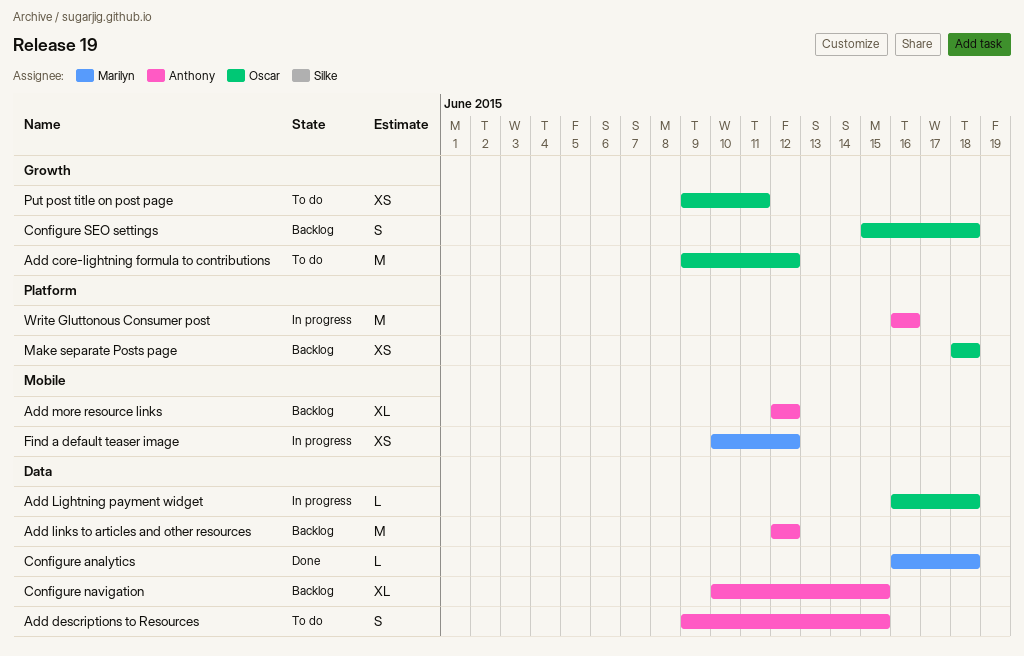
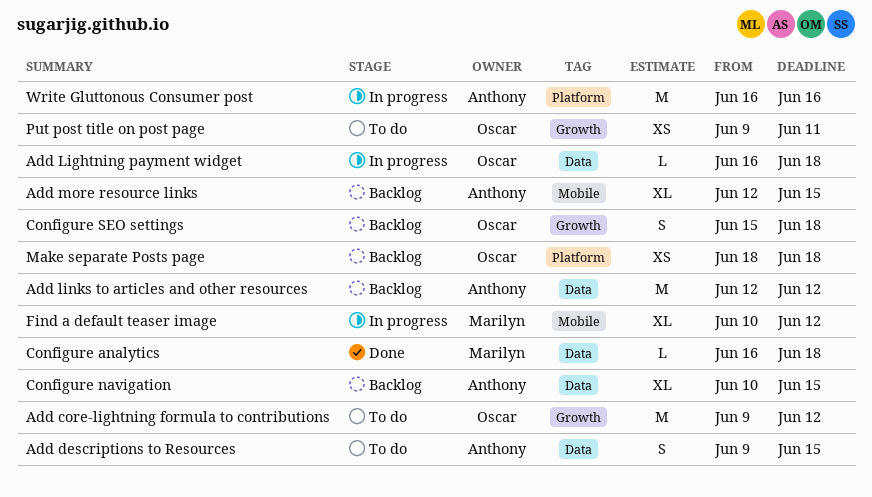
Add more resource links, due: Jun 12 -> Jun 15
Find a default teaser image, estimate: XS -> XL

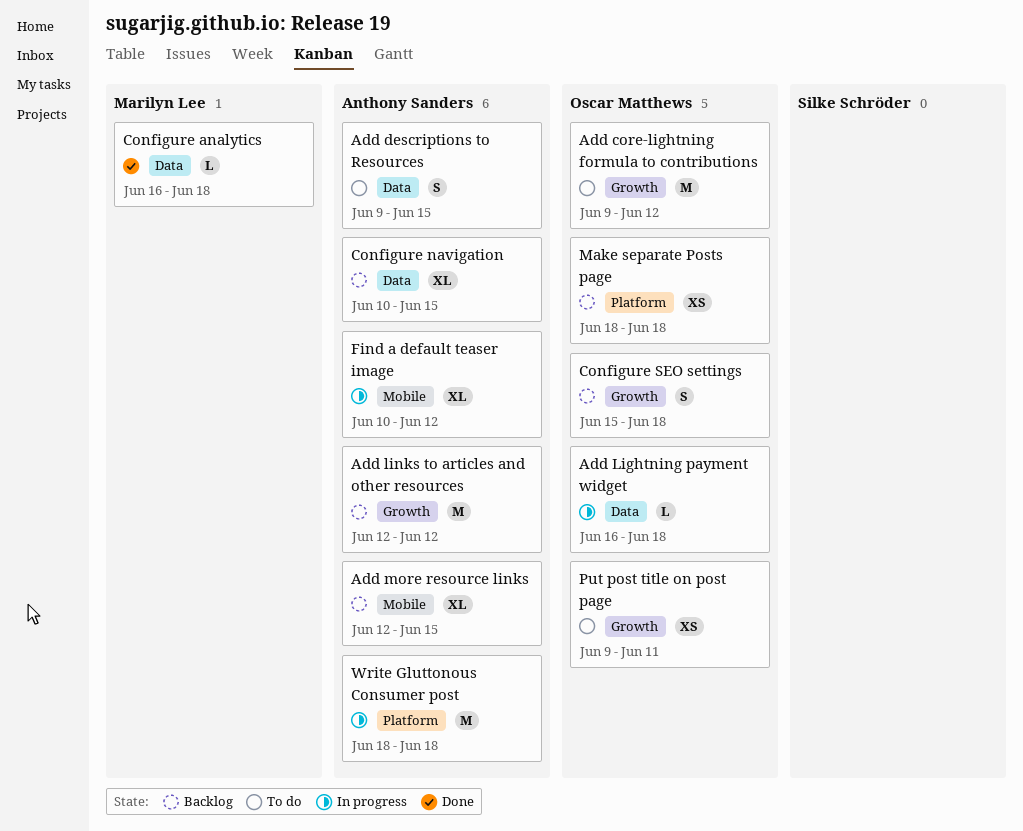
Add links to articles and other resources, label: Data -> Growth
Find a default teaser image, owner: Marilyn Lee -> Anthony Sanders
Write Gluttonous Consumer post, start: Jun 16 -> Jun 18
Write Gluttonous Consumer post, due: Jun 16 -> Jun 18

